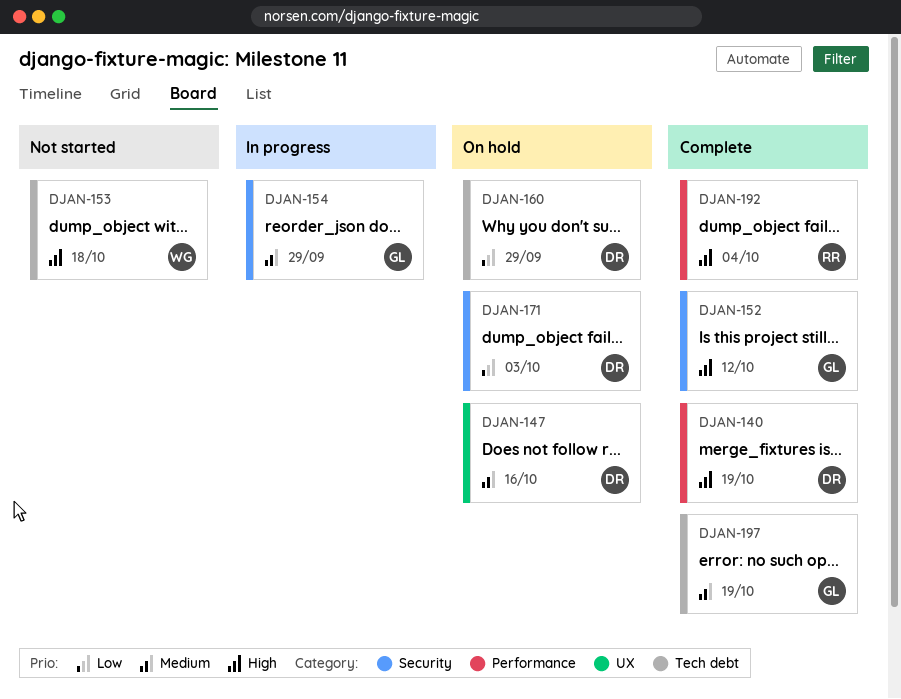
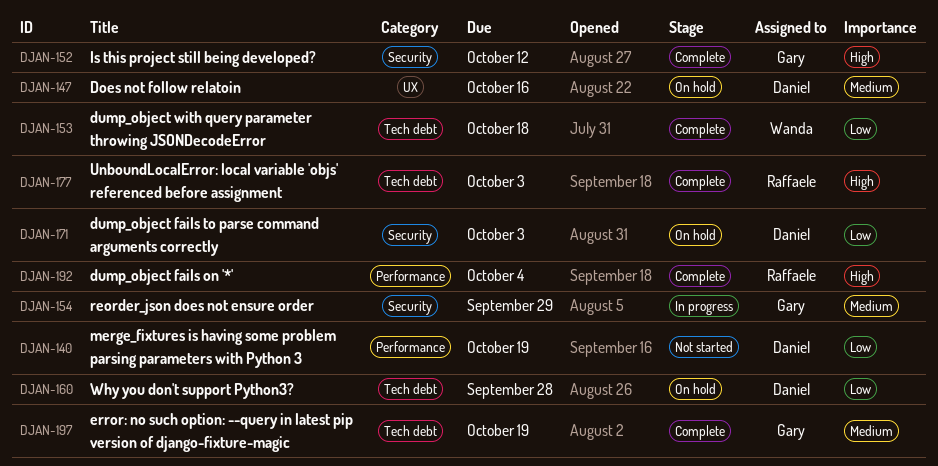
DJAN-140, status: Complete -> Not started
DJAN-140, priority: High -> Low
DJAN-153, status: Not started -> Complete
DJAN-153, priority: High -> Low
DJAN-160, due: Sep 29 -> Sep 28
DJAN-177: none -> present

